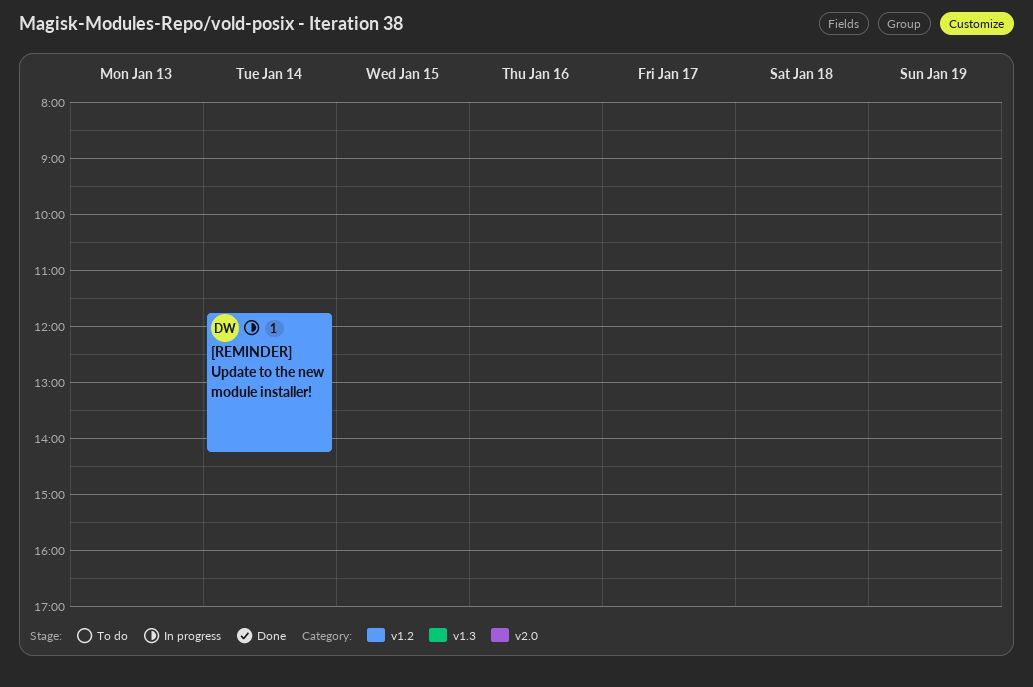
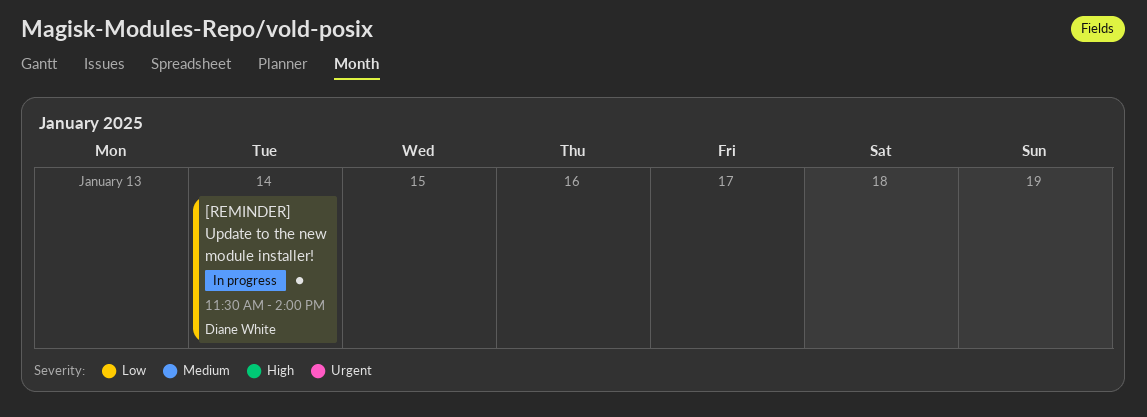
[REMINDER] Update to the new module installer!, begins: 11:45 -> 11:30
[REMINDER] Update to the new module installer!, ends: 14:15 -> 14:00

